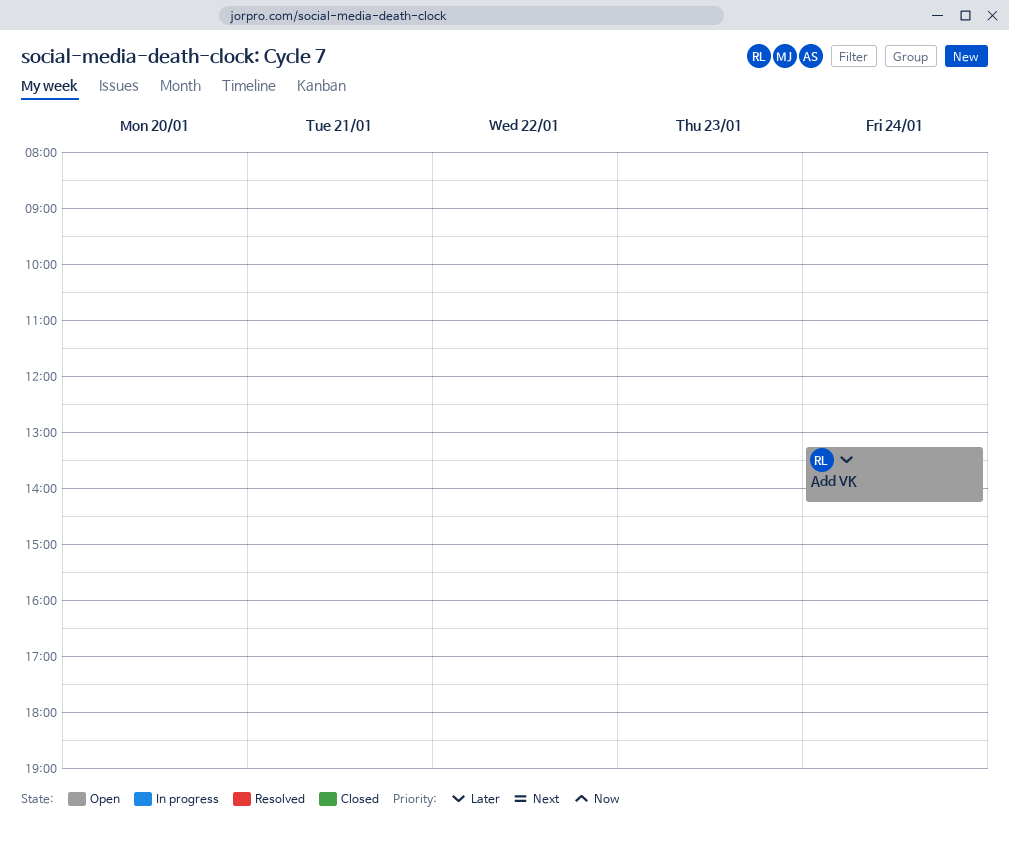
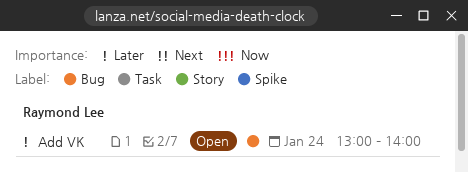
Add VK, begins: 13:15 -> 13:00
Add VK, ends: 14:15 -> 14:00

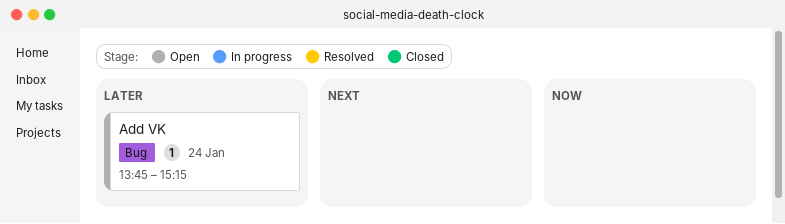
Add VK, begins: 13:00 -> 13:45
Add VK, ends: 14:00 -> 15:15

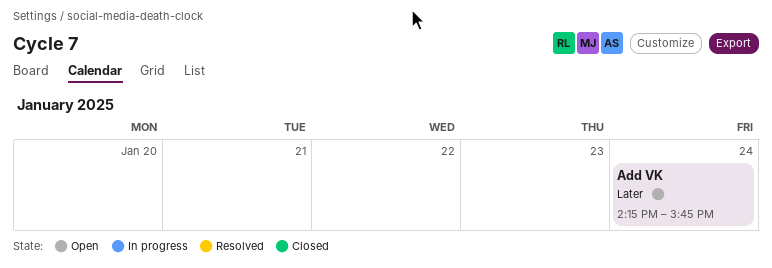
Add VK, begins: 13:45 -> 14:15
Add VK, ends: 15:15 -> 15:45

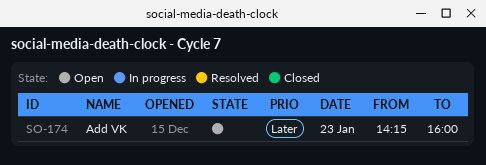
Add VK, day: Jan 24 -> Jan 23
Add VK, ends: 15:45 -> 16:00

